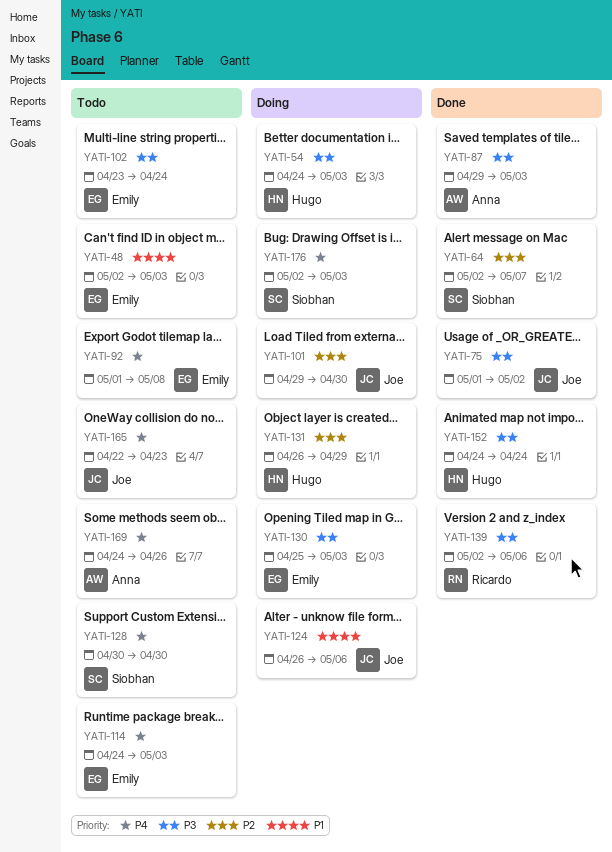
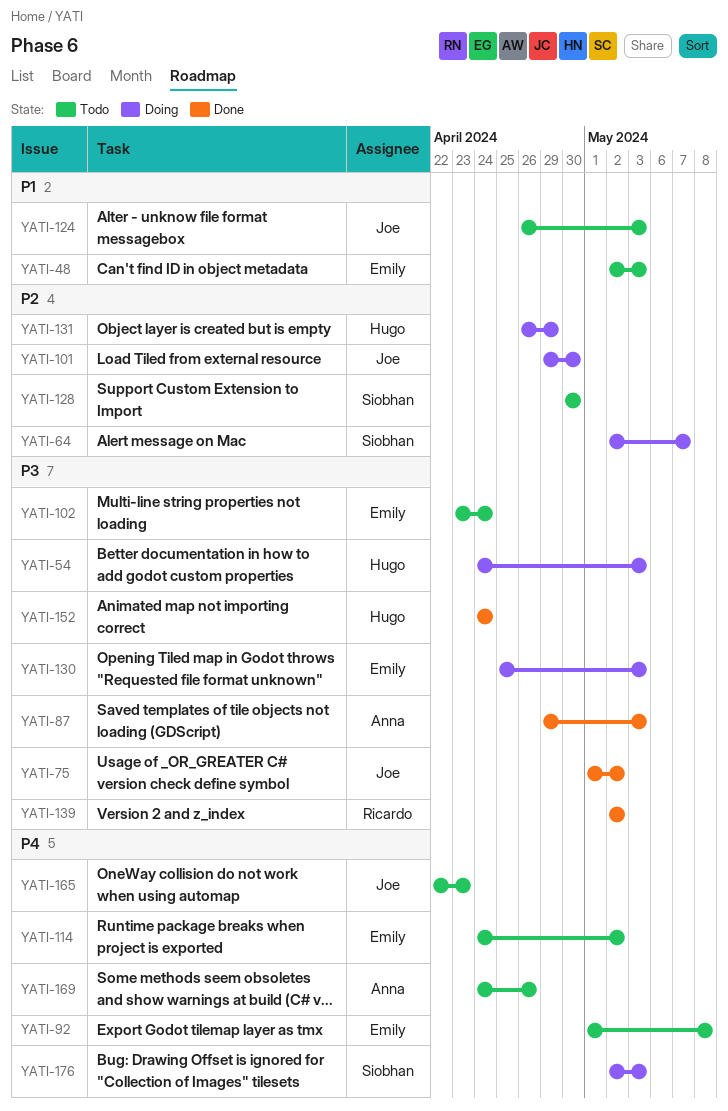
YATI-64, status: Done -> Doing
YATI-114, due: May 3 -> May 2
YATI-124, status: Doing -> Todo
YATI-124, due: May 6 -> May 3
YATI-128, priority: P4 -> P2
YATI-139, due: May 6 -> May 2

